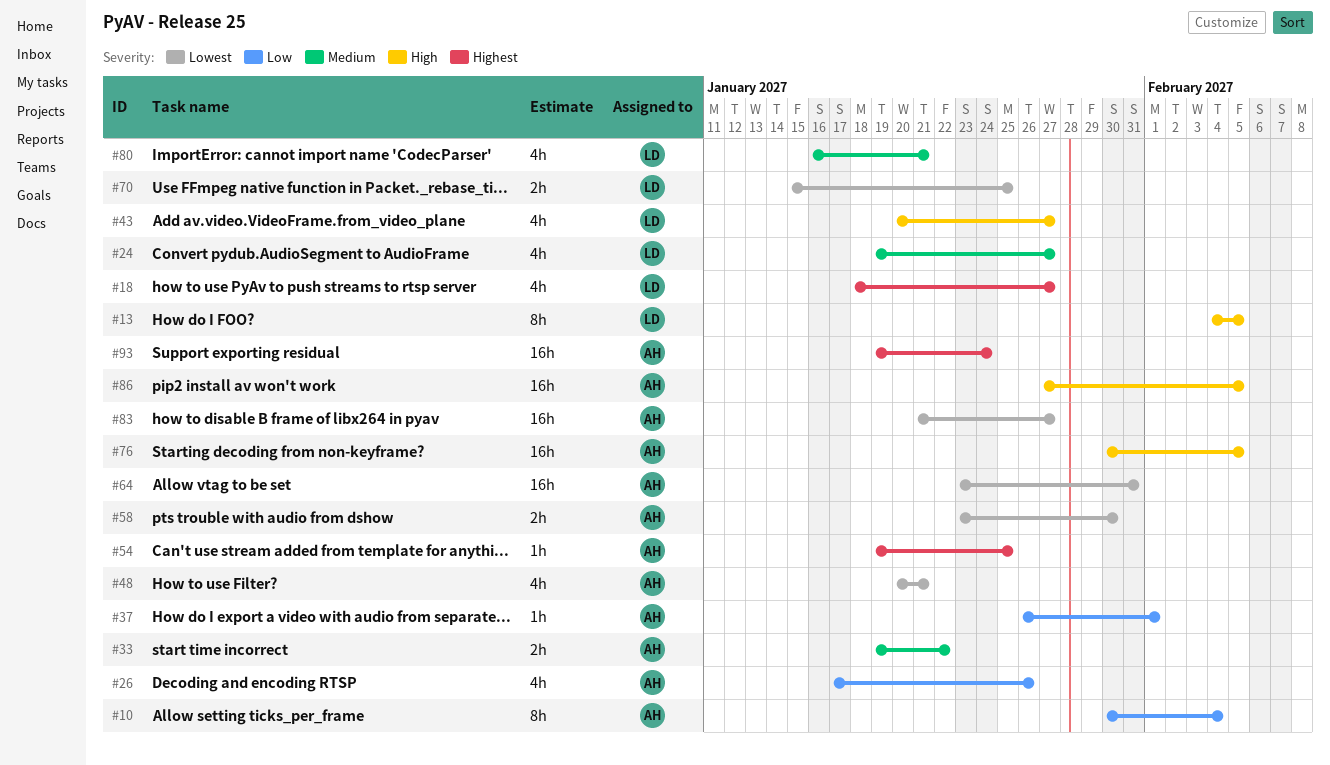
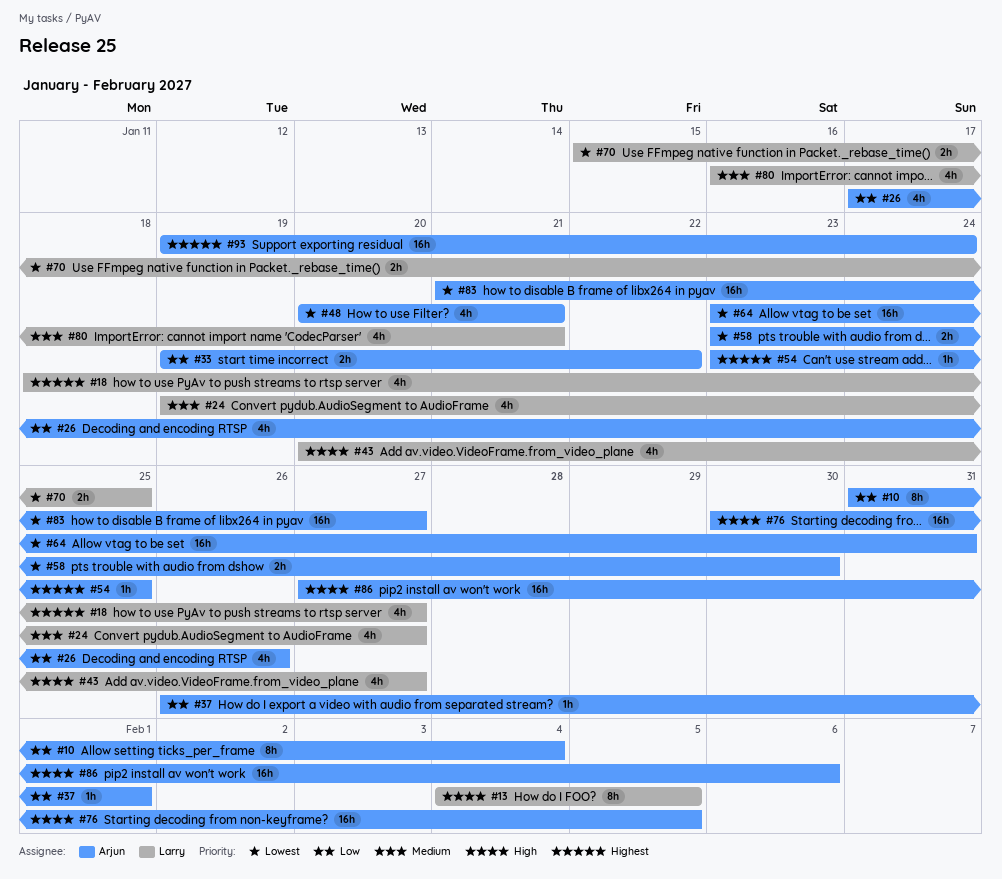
#10, start: Jan 30 -> Jan 31
#33, priority: Medium -> Low
#54, start: Jan 19 -> Jan 23
#86, due: Feb 5 -> Feb 6

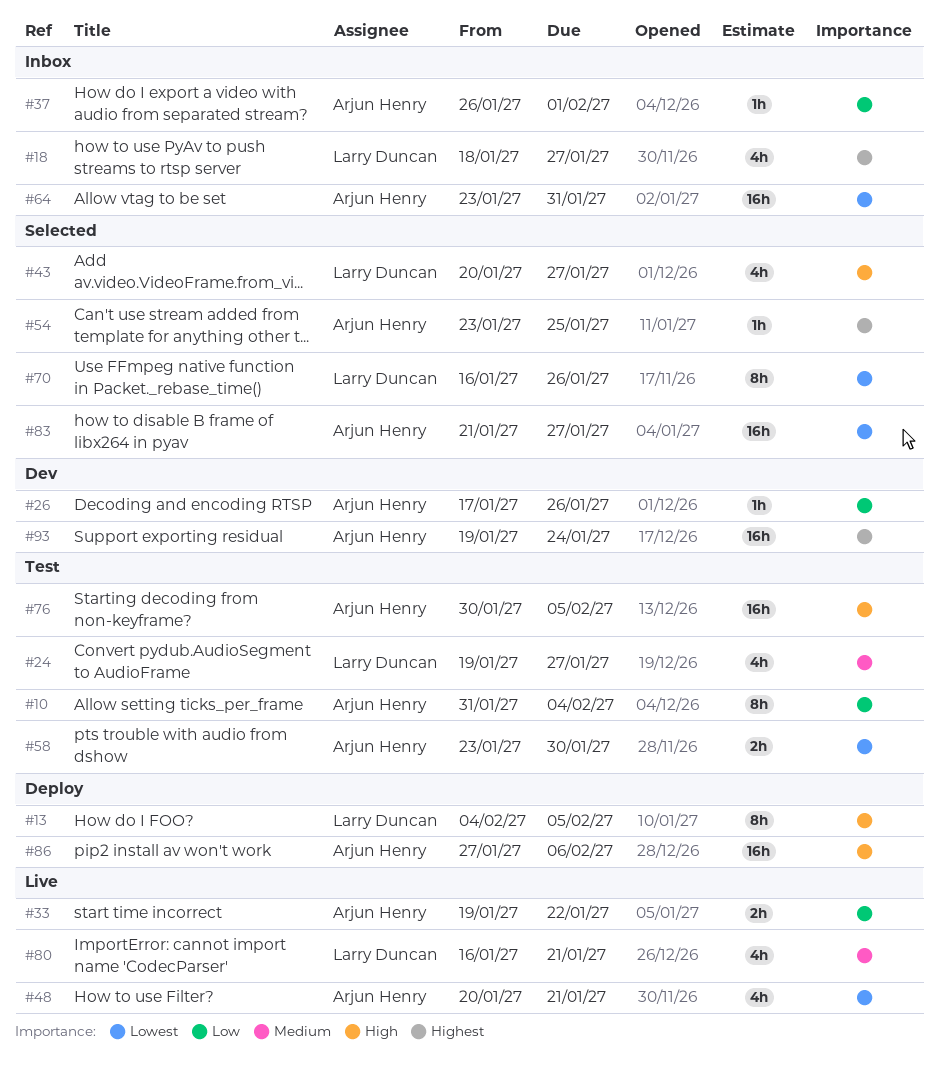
#26, estimate: 4h -> 1h
#70, estimate: 2h -> 8h
#70, start: Jan 15 -> Jan 16
#70, due: Jan 25 -> Jan 26

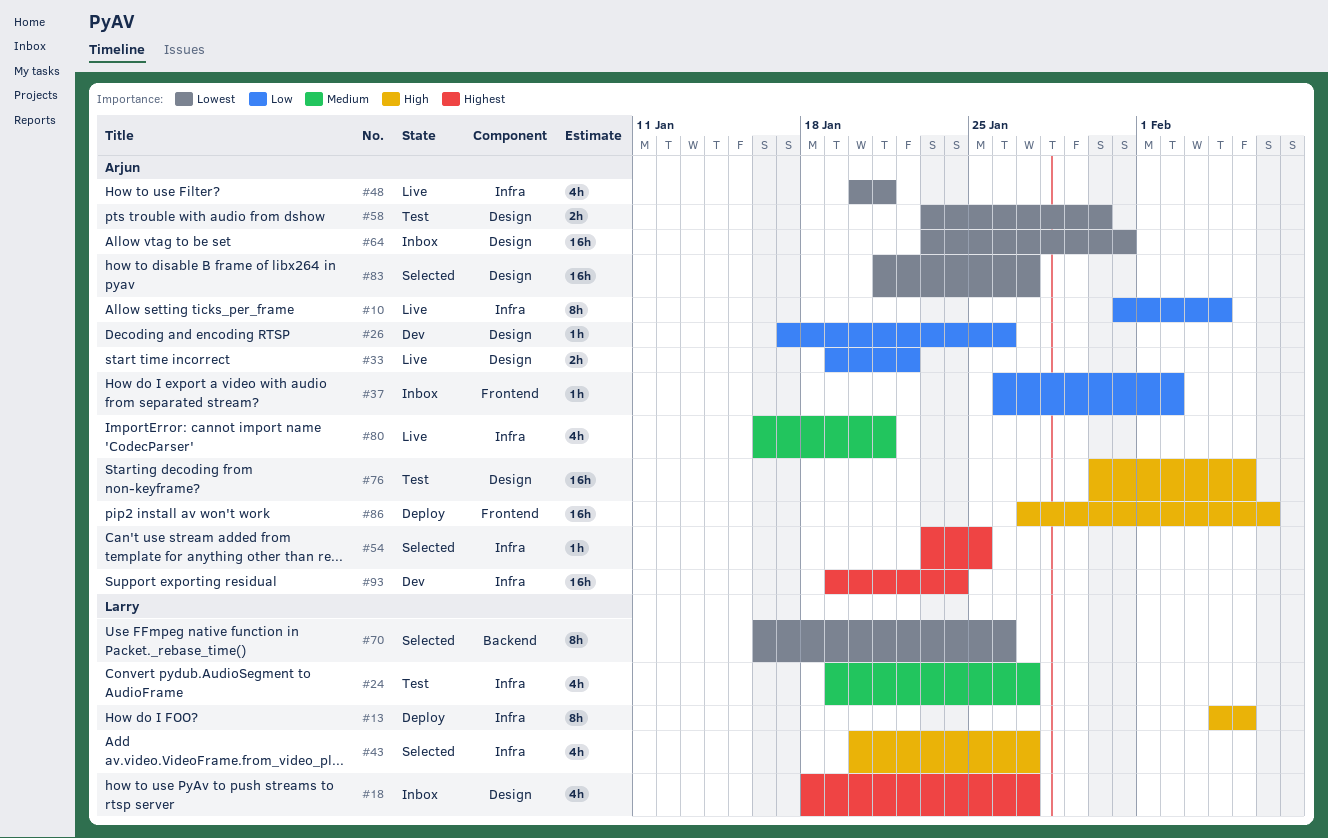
#10, status: Test -> Live
#37, due: Feb 1 -> Feb 2
#80, owner: Larry Duncan -> Arjun Henry

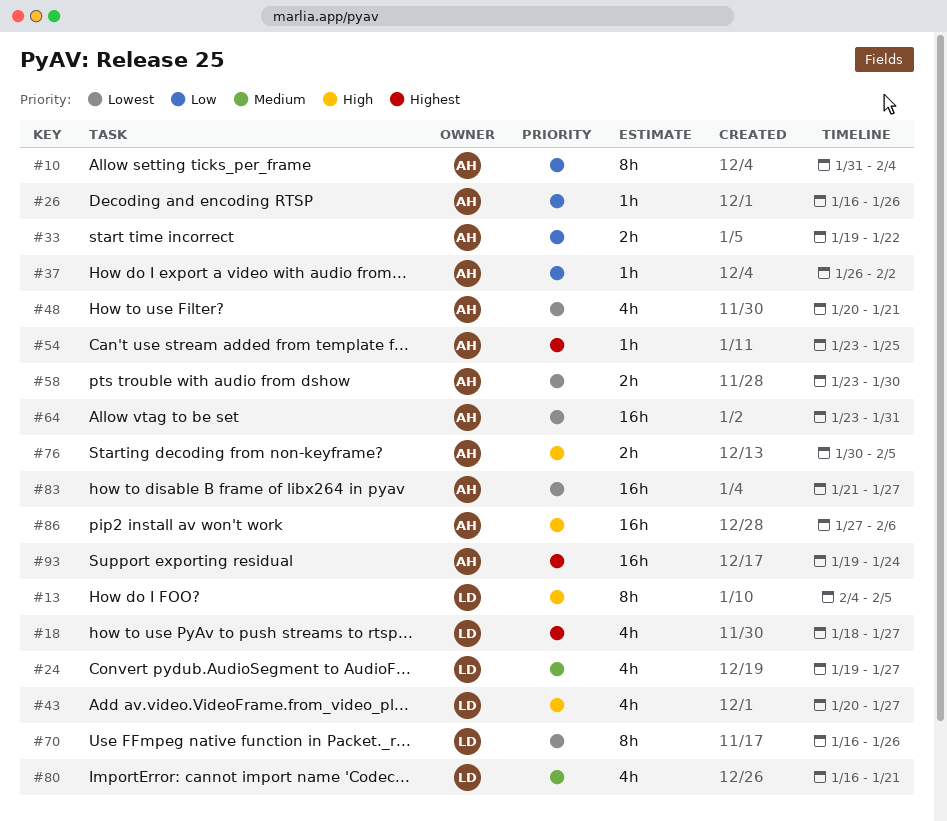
#26, start: Jan 17 -> Jan 16
#76, estimate: 16h -> 2h
#80, owner: Arjun -> Larry

